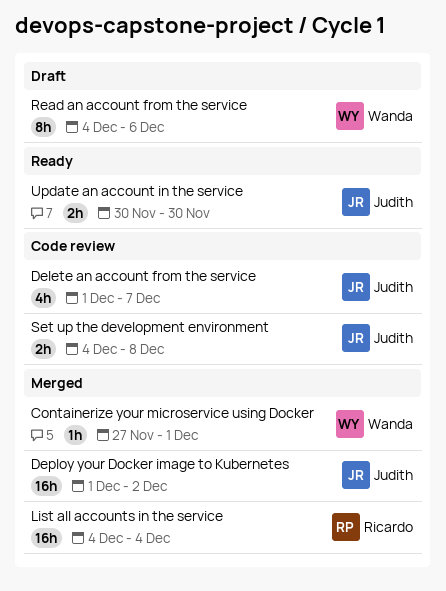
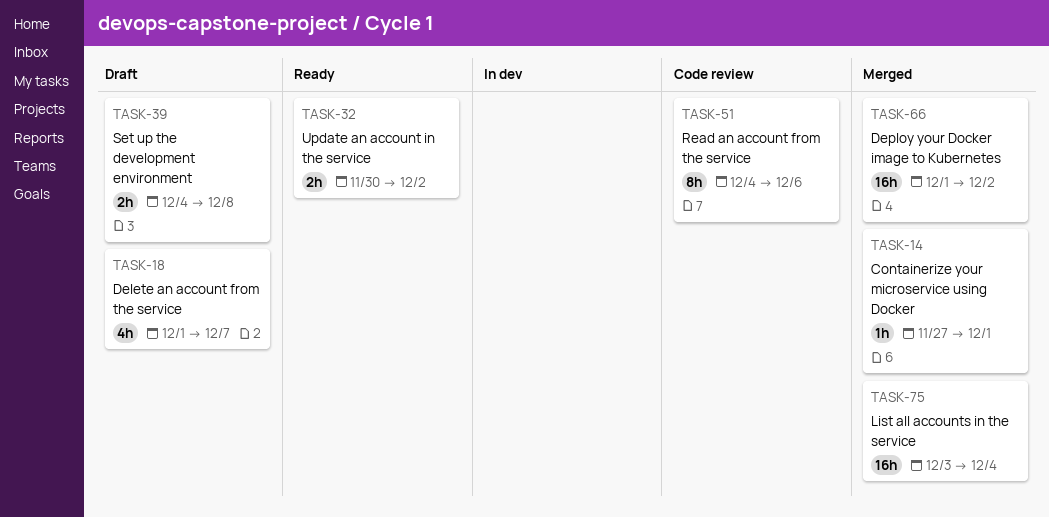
Delete an account from the service, status: Code review -> Draft
List all accounts in the service, start: Dec 4 -> Dec 3
Read an account from the service, status: Draft -> Code review
Set up the development environment, status: Code review -> Draft
Update an account in the service, due: Nov 30 -> Dec 2

